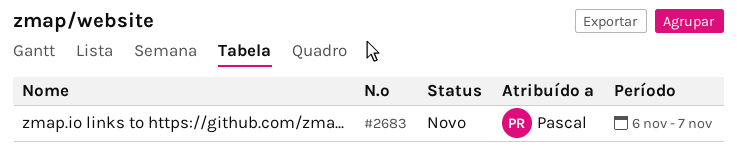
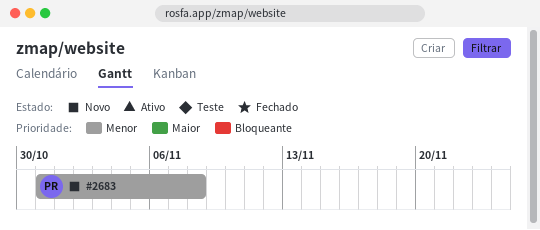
#2683, start: Nov 6 -> Oct 31
#2683, due: Nov 7 -> Nov 8

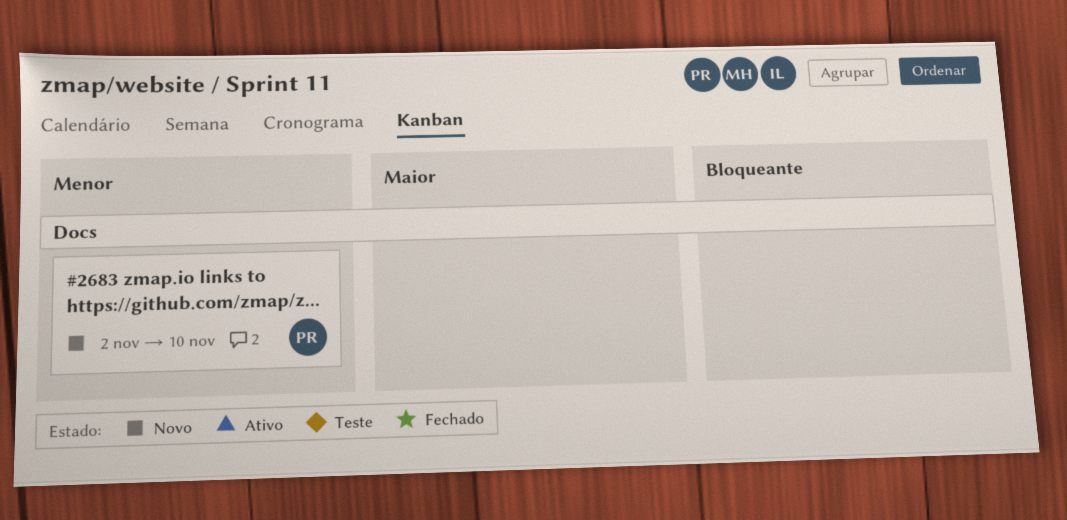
#2683, start: Oct 31 -> Nov 2
#2683, due: Nov 8 -> Nov 10

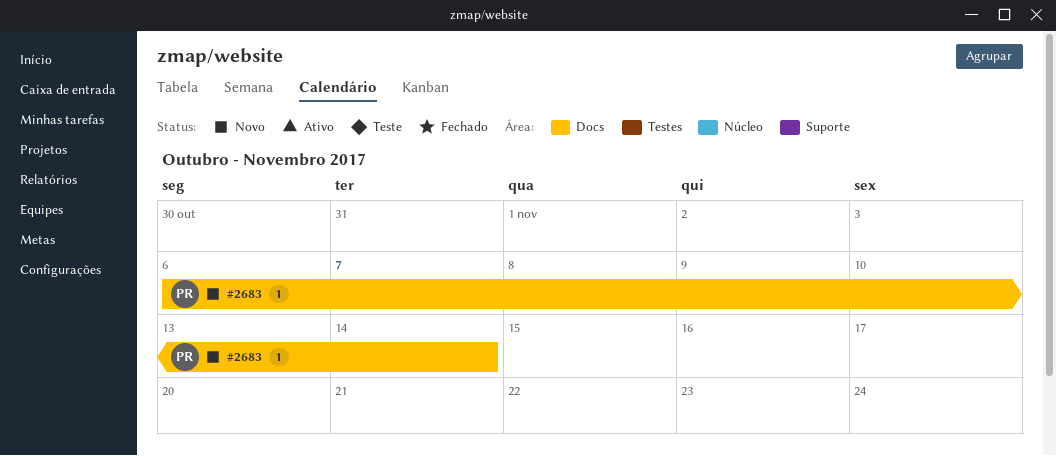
#2683, start: Nov 2 -> Nov 6
#2683, due: Nov 10 -> Nov 14

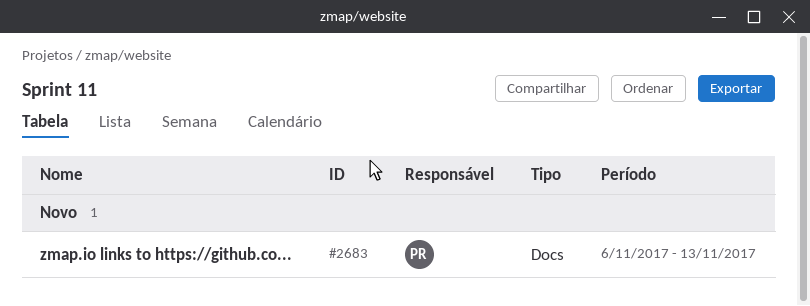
#2683, due: Nov 14 -> Nov 13

